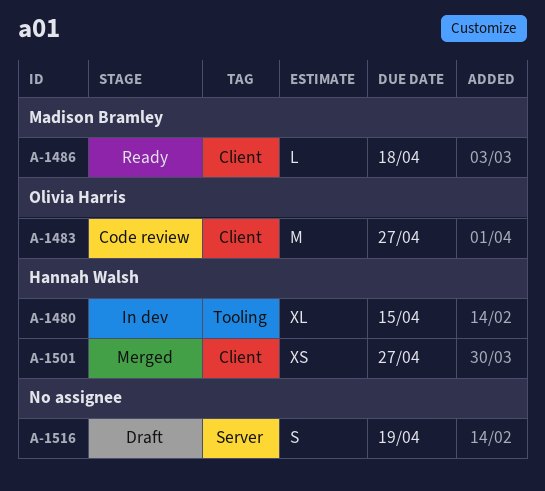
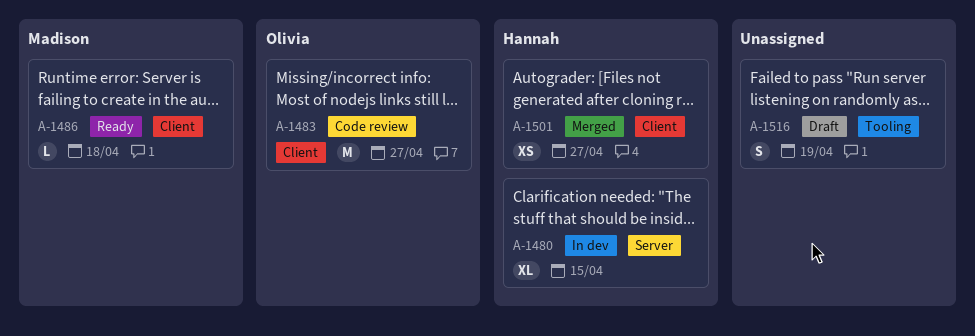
A-1480, label: Tooling -> Server
A-1516, label: Server -> Tooling

